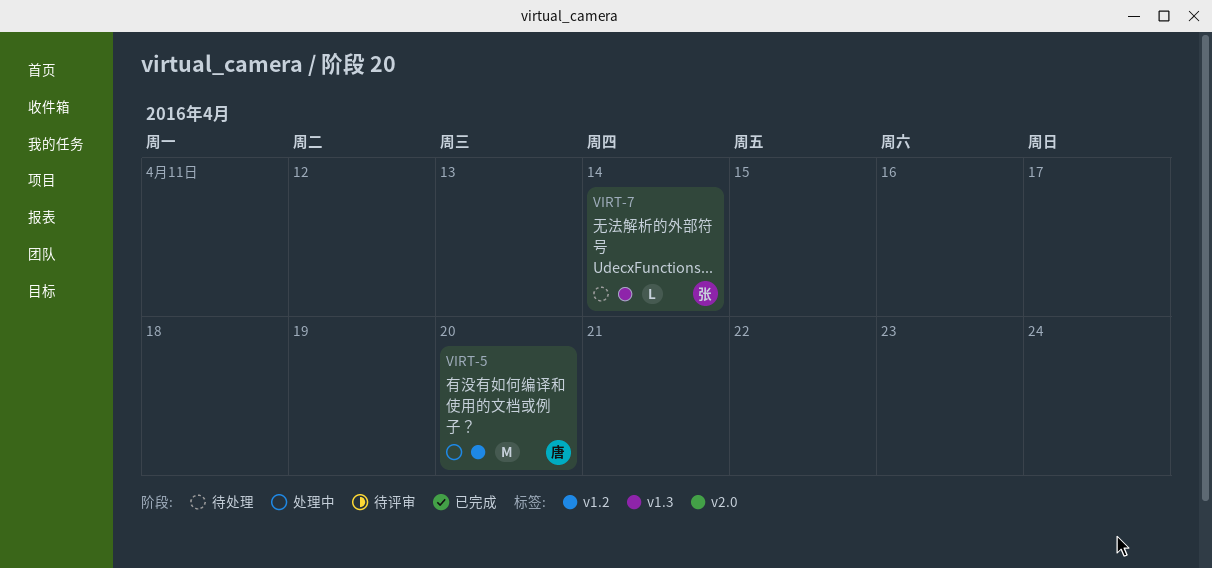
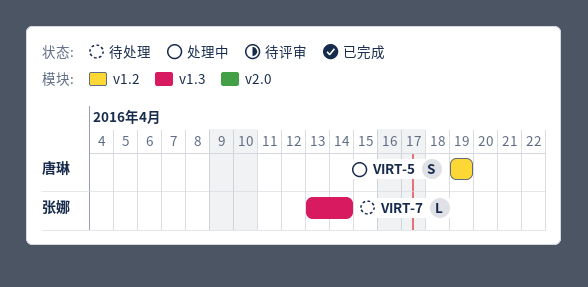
VIRT-5, estimate: M -> S
VIRT-5, due: Apr 20 -> Apr 19

